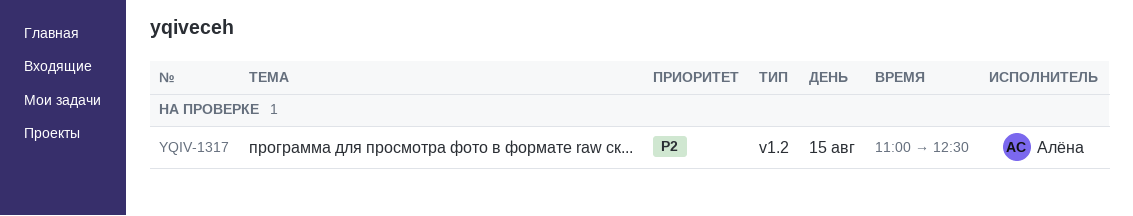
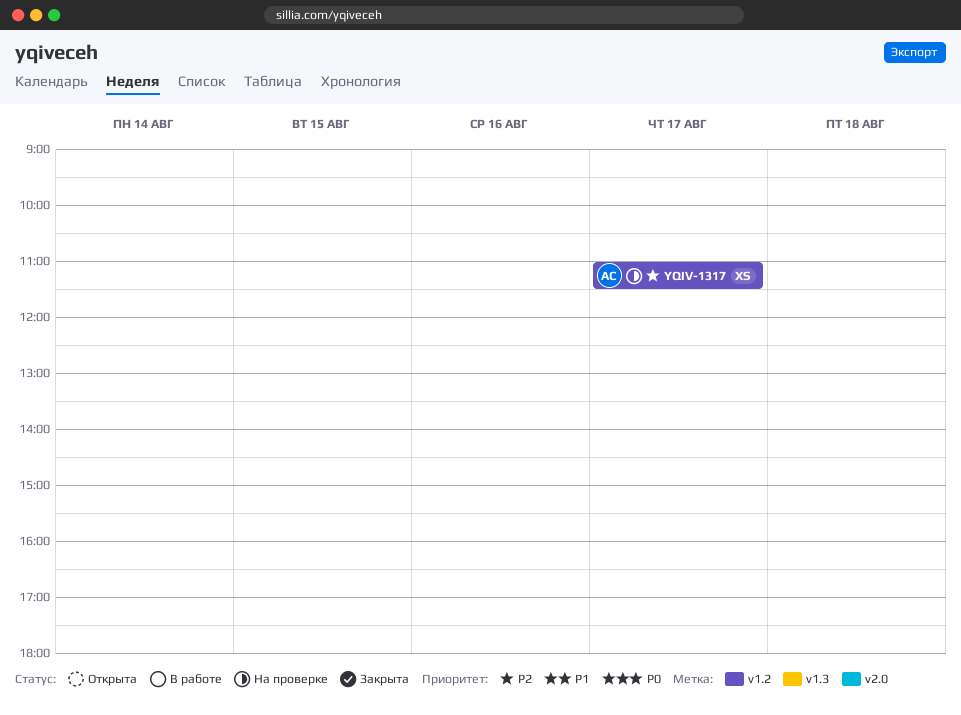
YQIV-1317, day: Aug 15 -> Aug 17
YQIV-1317, ends: 12:30 -> 11:30

